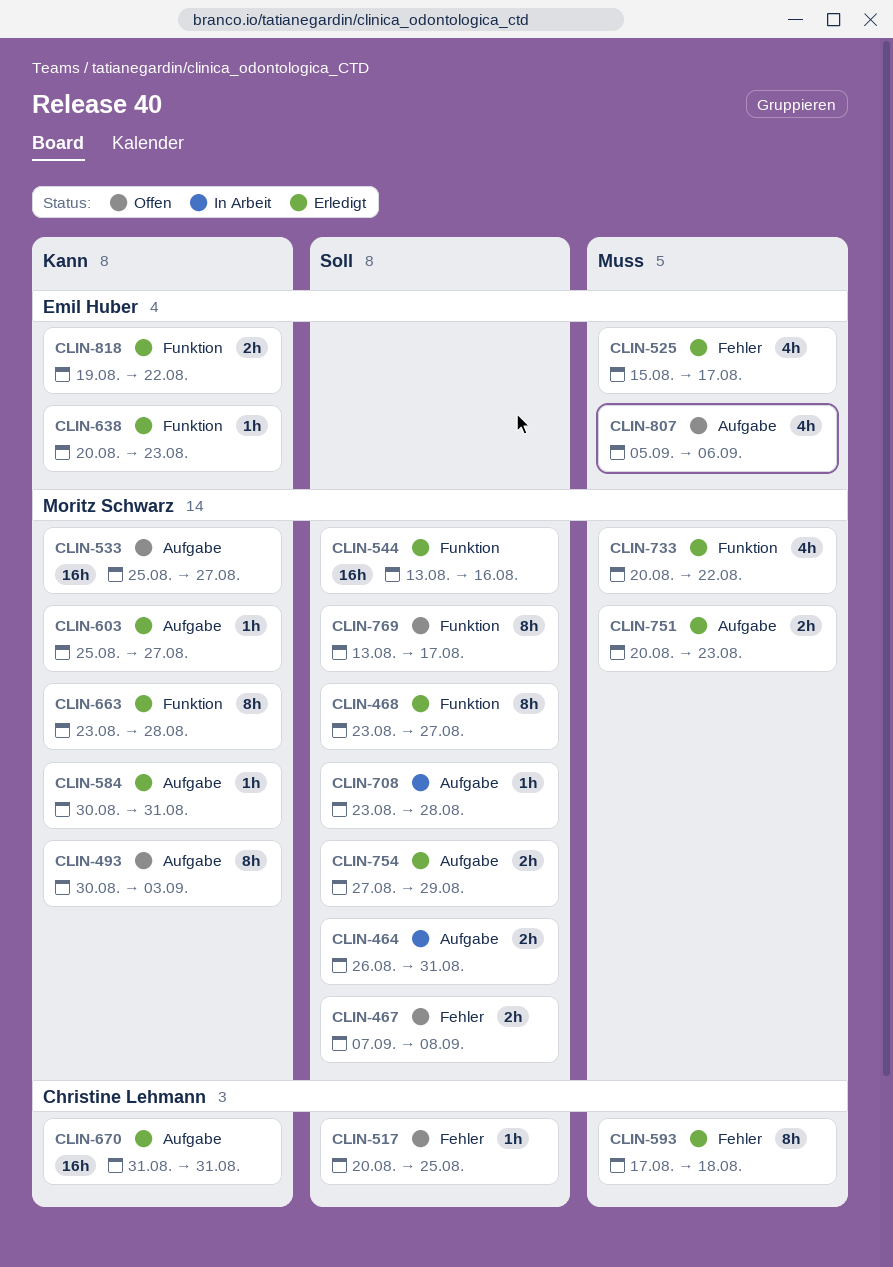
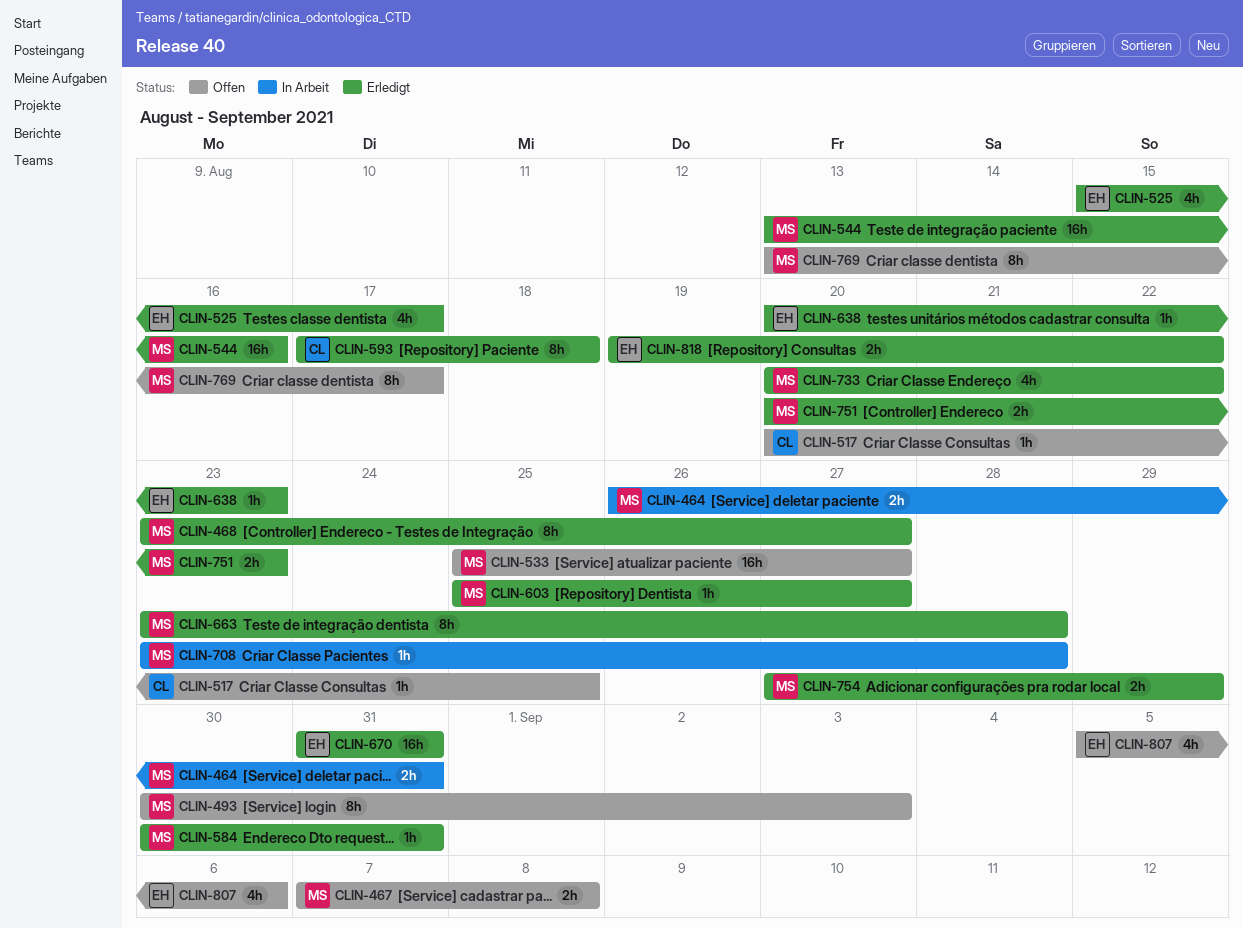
CLIN-670, owner: Christine Lehmann -> Emil Huber

